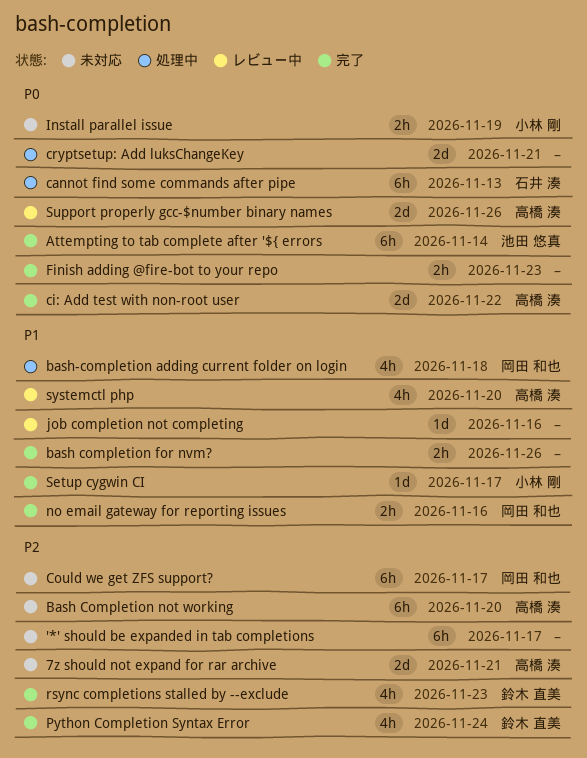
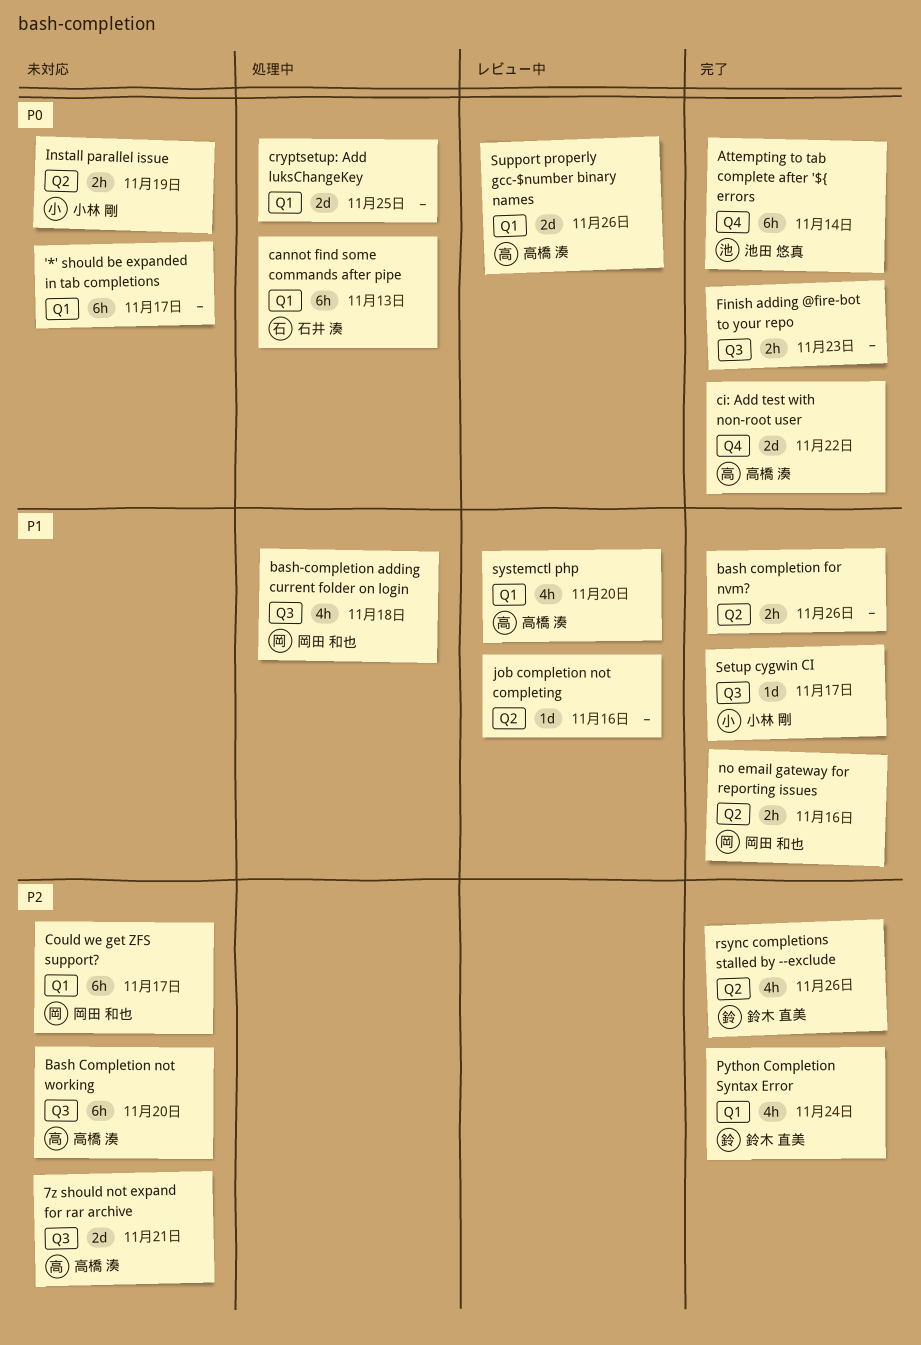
'*' should be expanded in tab completions, priority: P2 -> P0
cryptsetup: Add luksChangeKey, due: Nov 21 -> Nov 25
rsync completions stalled by --exclude, due: Nov 23 -> Nov 26

